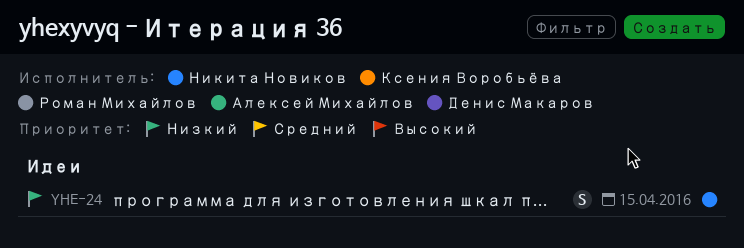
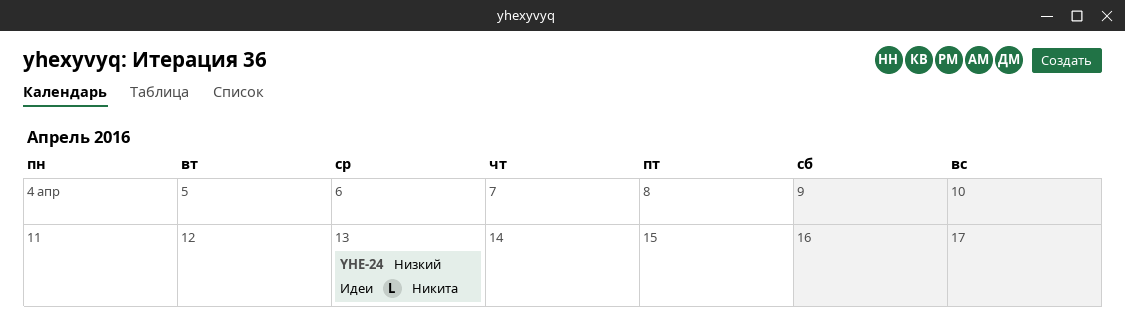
YHE-24, estimate: S -> L
YHE-24, due: Apr 15 -> Apr 13

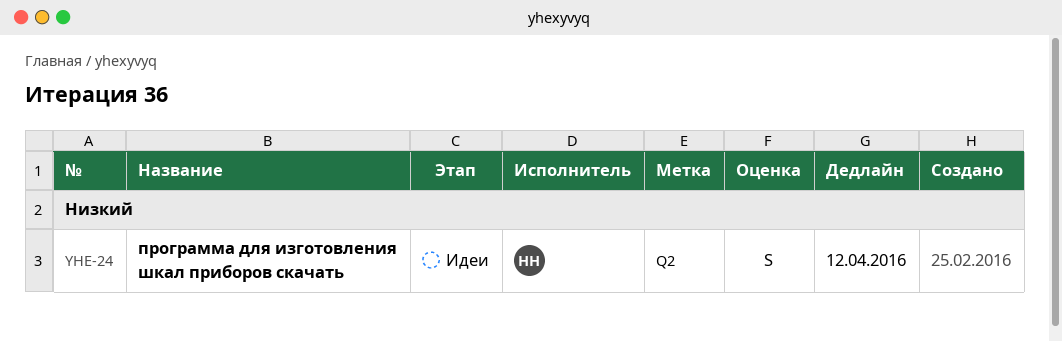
YHE-24, estimate: L -> S
YHE-24, due: Apr 13 -> Apr 12

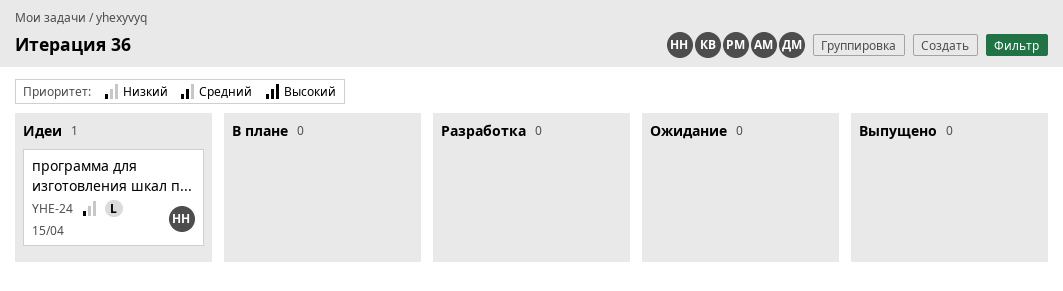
YHE-24, estimate: S -> L
YHE-24, due: Apr 12 -> Apr 15

